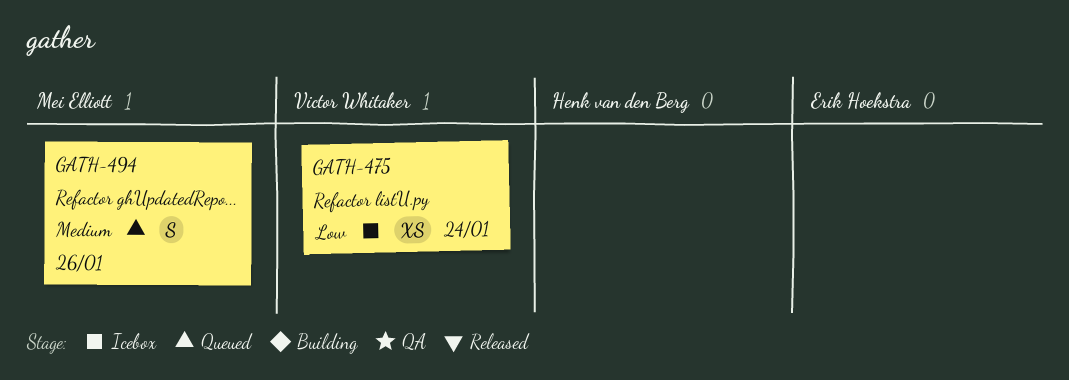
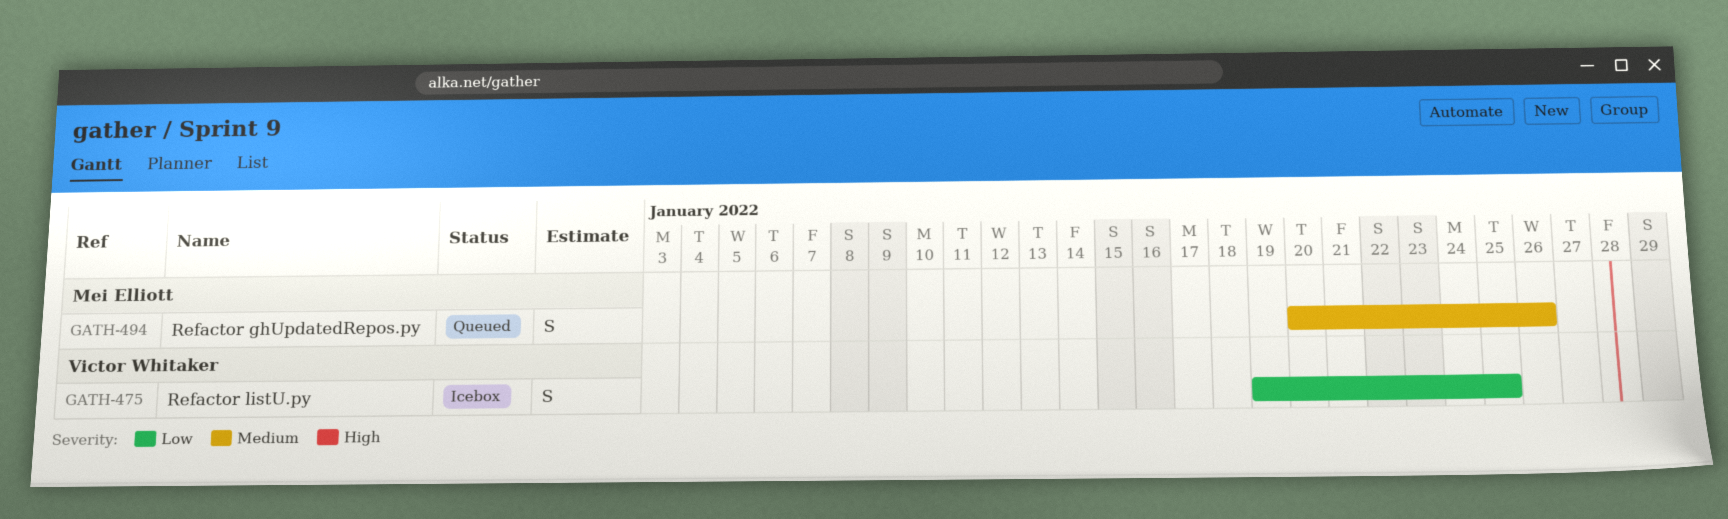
GATH-475, estimate: XS -> S
GATH-475, due: Jan 24 -> Jan 25

